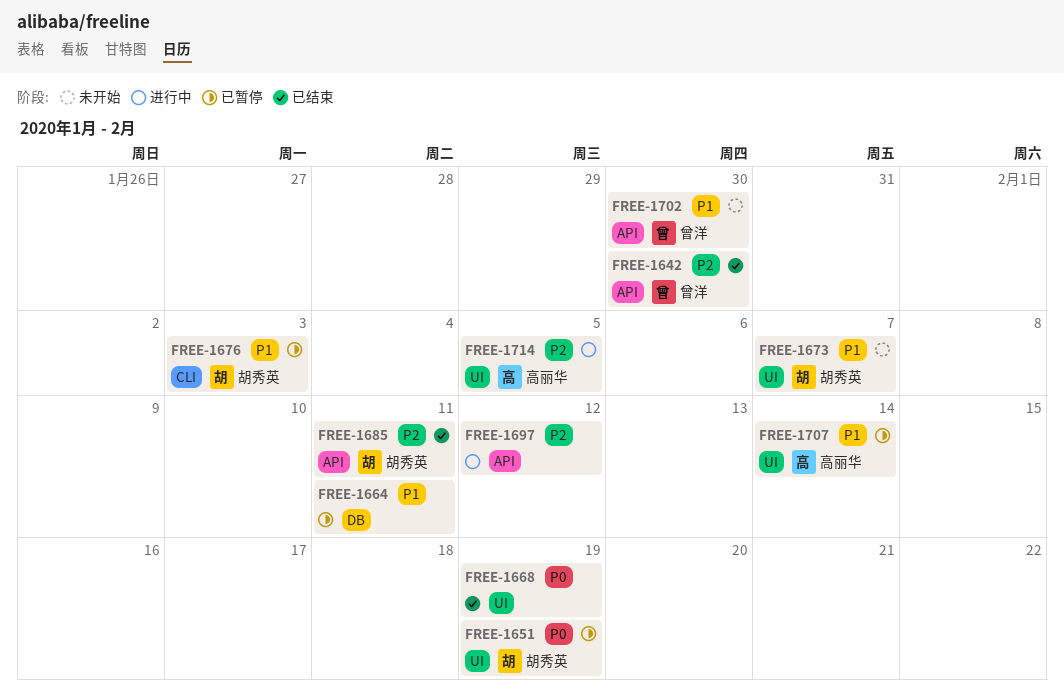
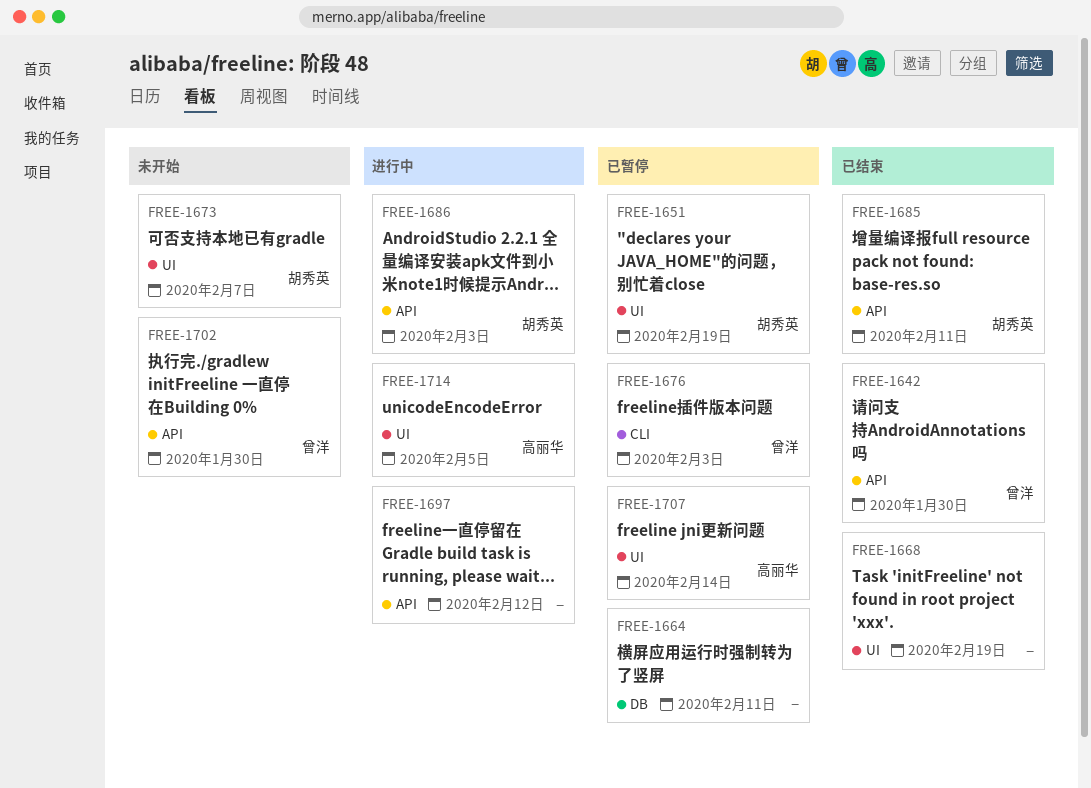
FREE-1676, owner: 胡秀英 -> 曾洋
FREE-1686: none -> present

